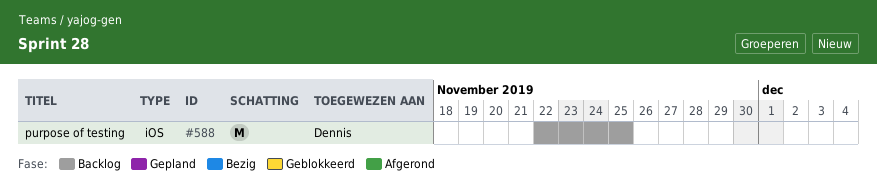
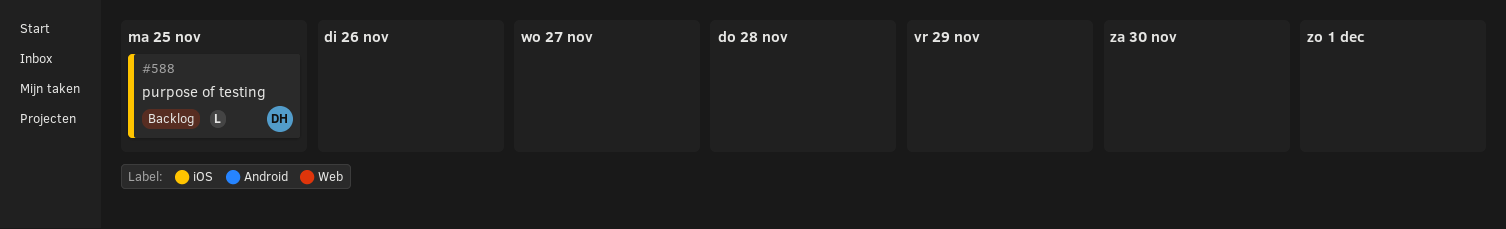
#588, estimate: M -> L

